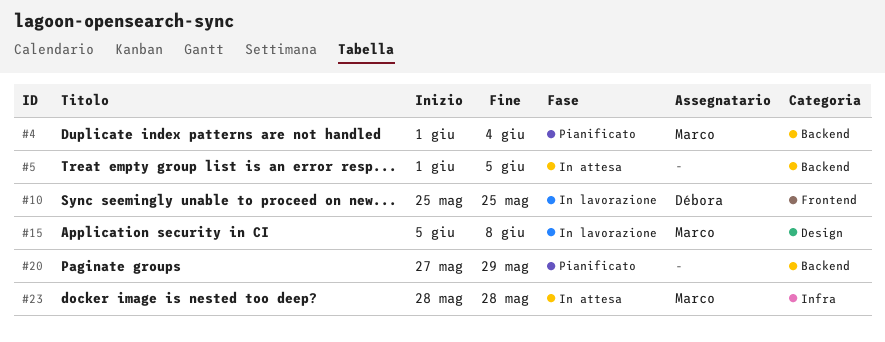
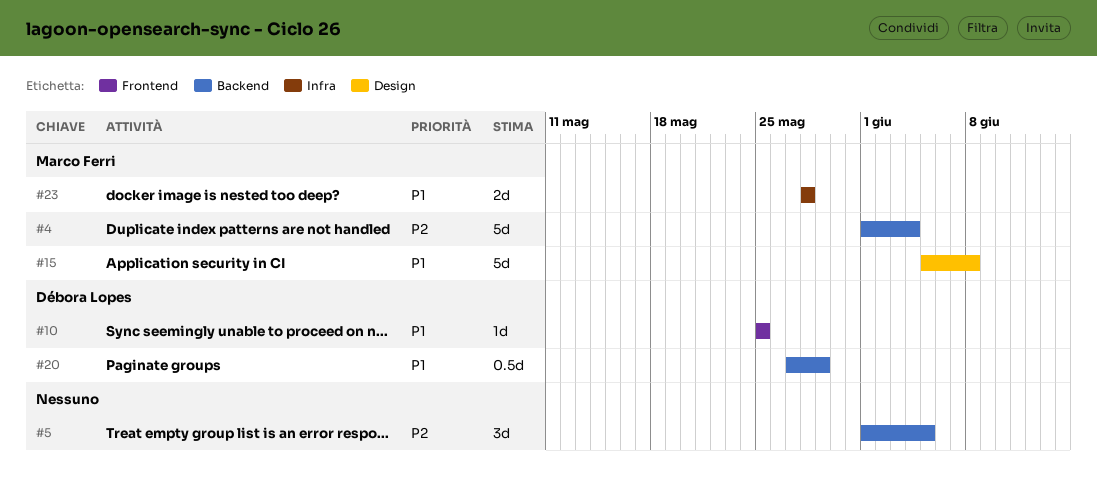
#20, owner: none -> Débora Lopes

